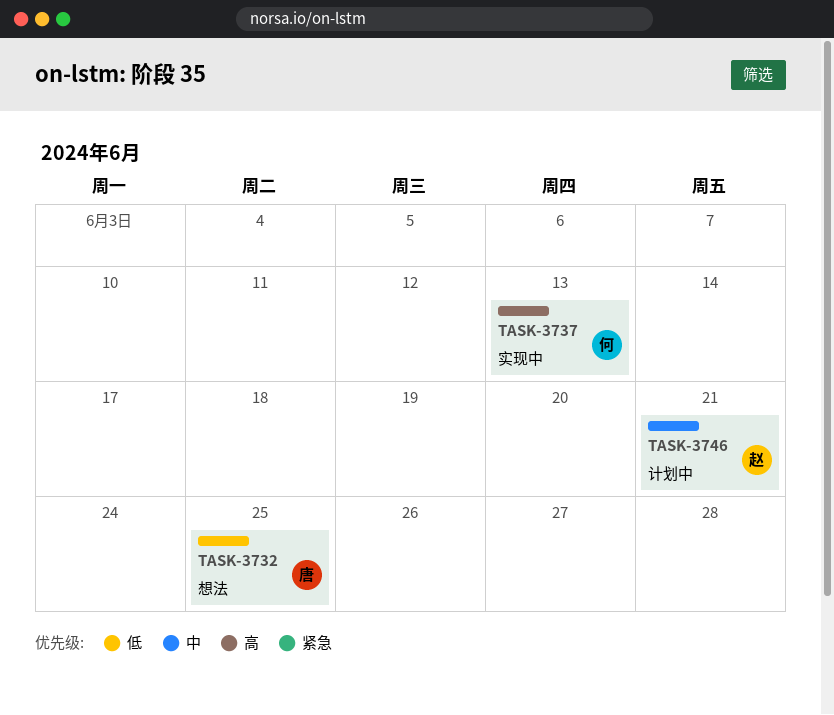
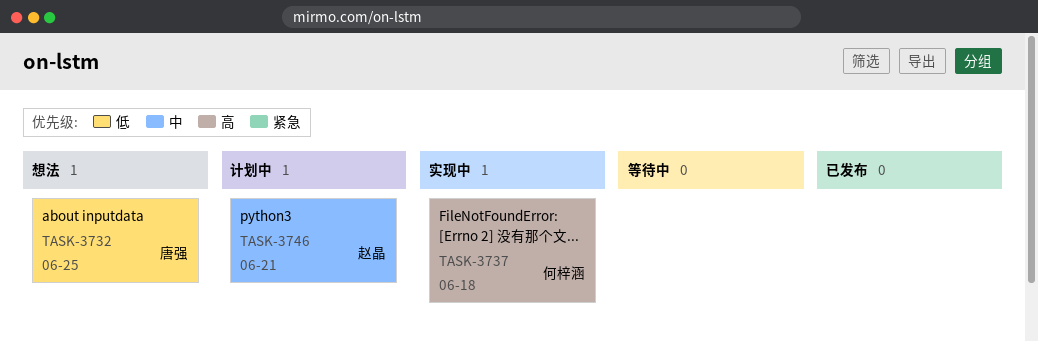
TASK-3737, due: Jun 13 -> Jun 18

